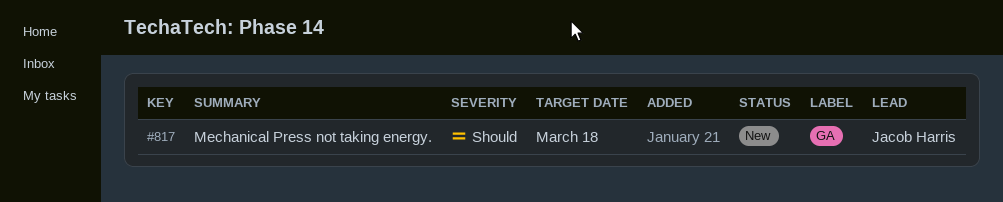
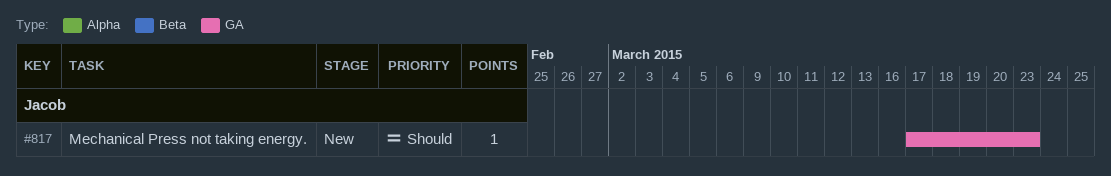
#817, due: Mar 18 -> Mar 23

